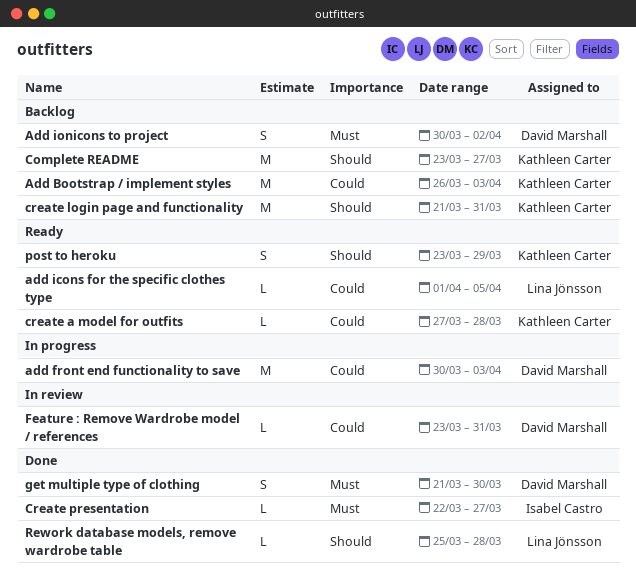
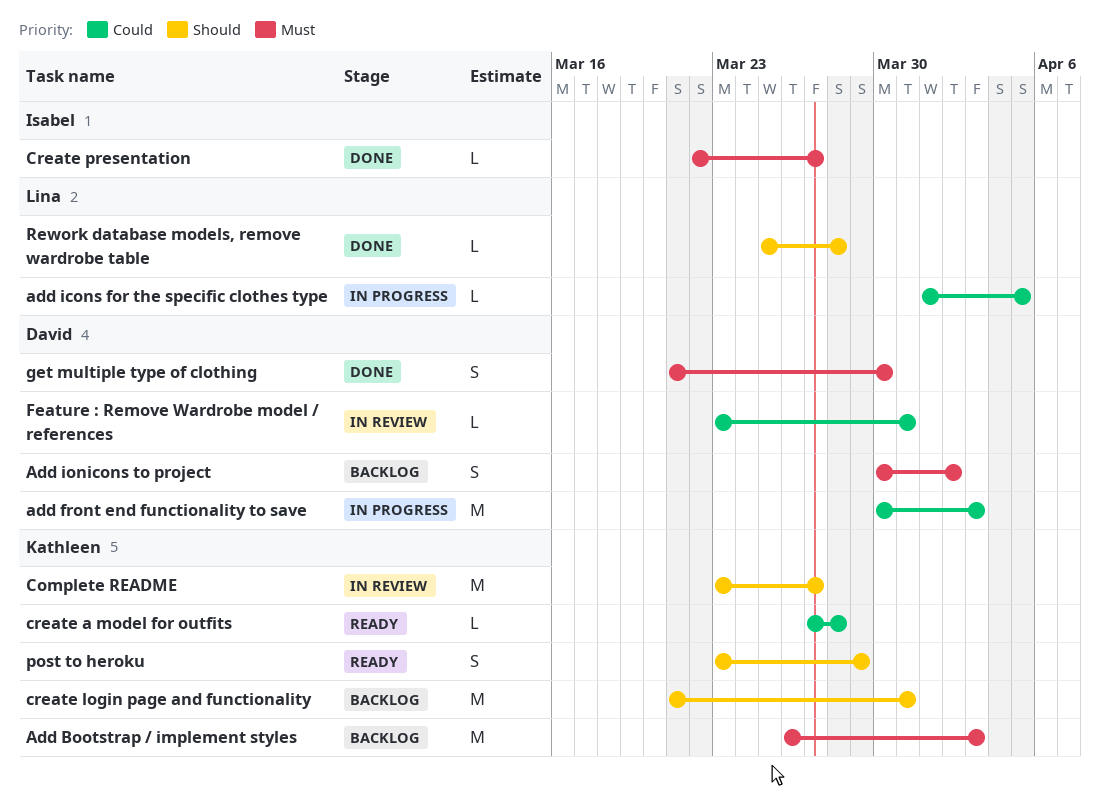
Add Bootstrap / implement styles, priority: Could -> Must
add icons for the specific clothes type, status: Ready -> In progress
Complete README, status: Backlog -> In review

